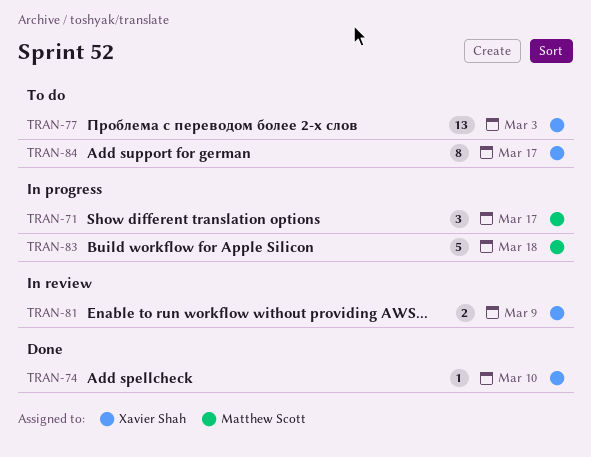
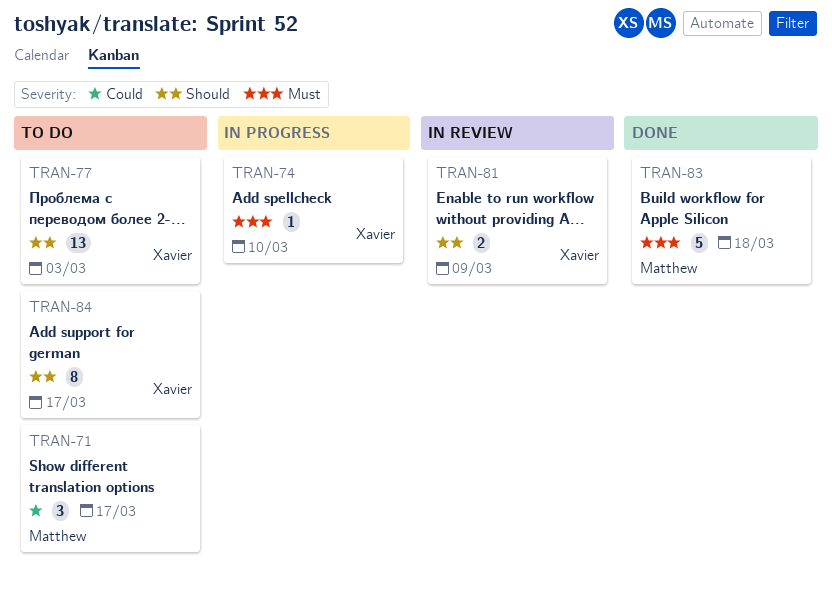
TRAN-71, status: In progress -> To do
TRAN-74, status: Done -> In progress
TRAN-83, status: In progress -> Done

